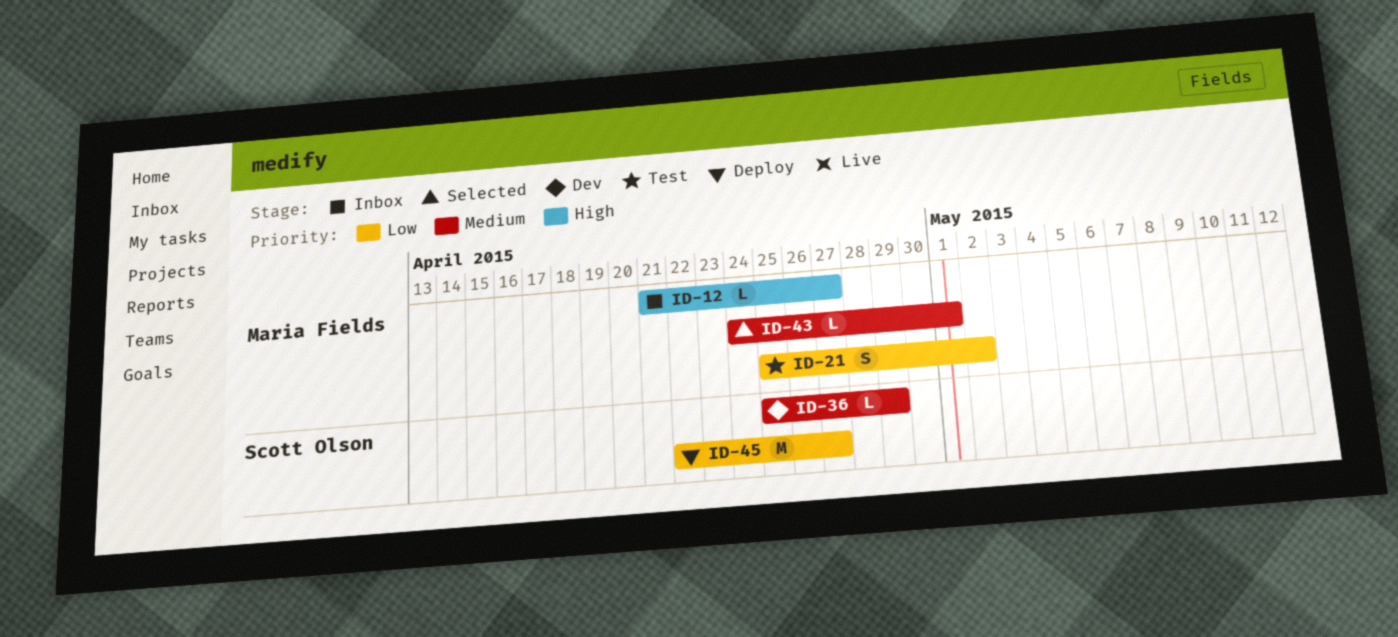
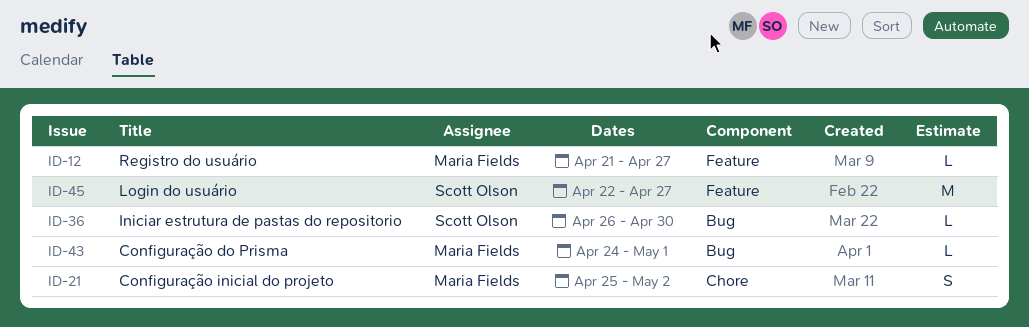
ID-36, start: Apr 25 -> Apr 26
ID-36, due: Apr 29 -> Apr 30

